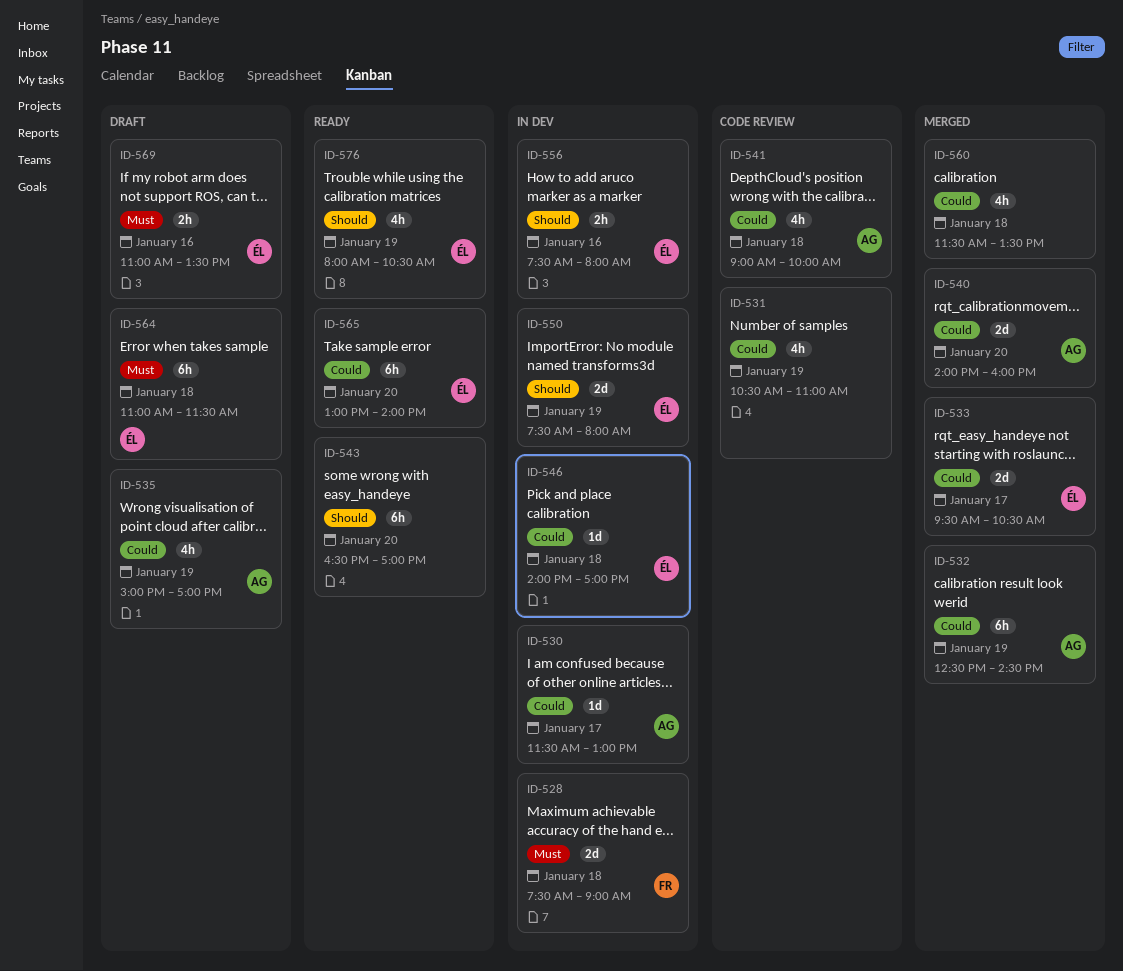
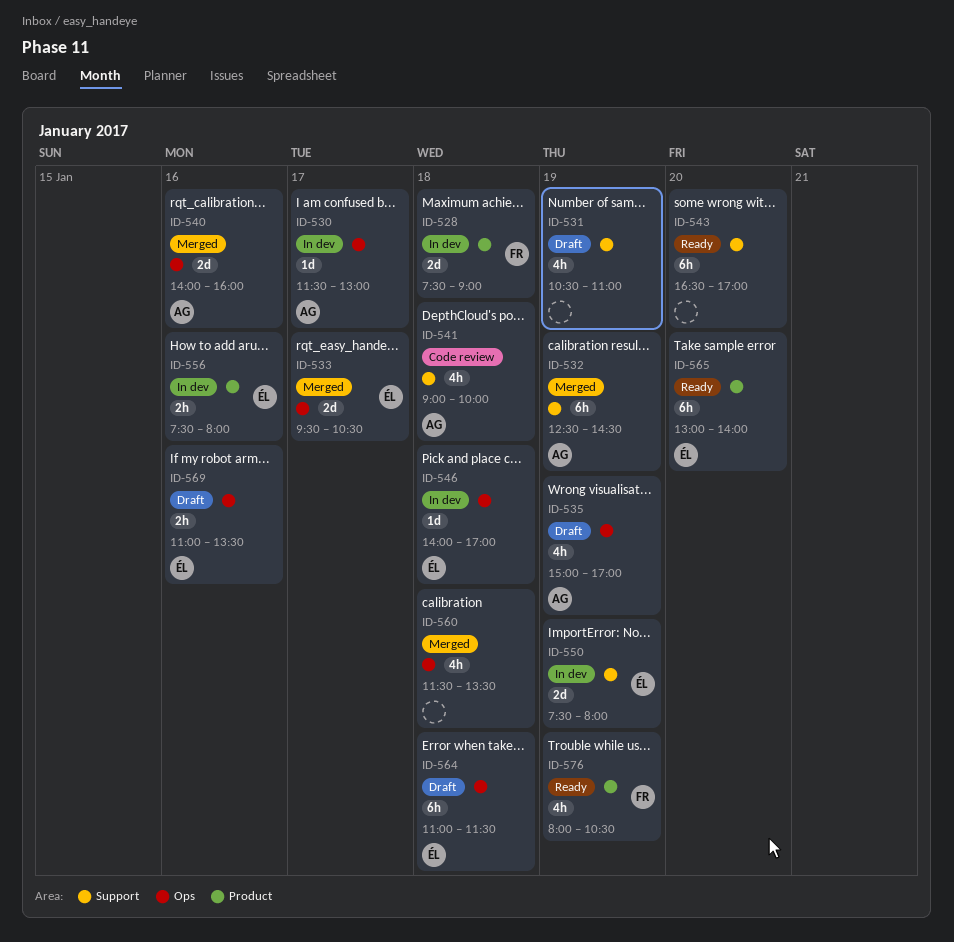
ID-531, status: Code review -> Draft
ID-540, day: Jan 20 -> Jan 16
ID-576, owner: ÉL -> FR

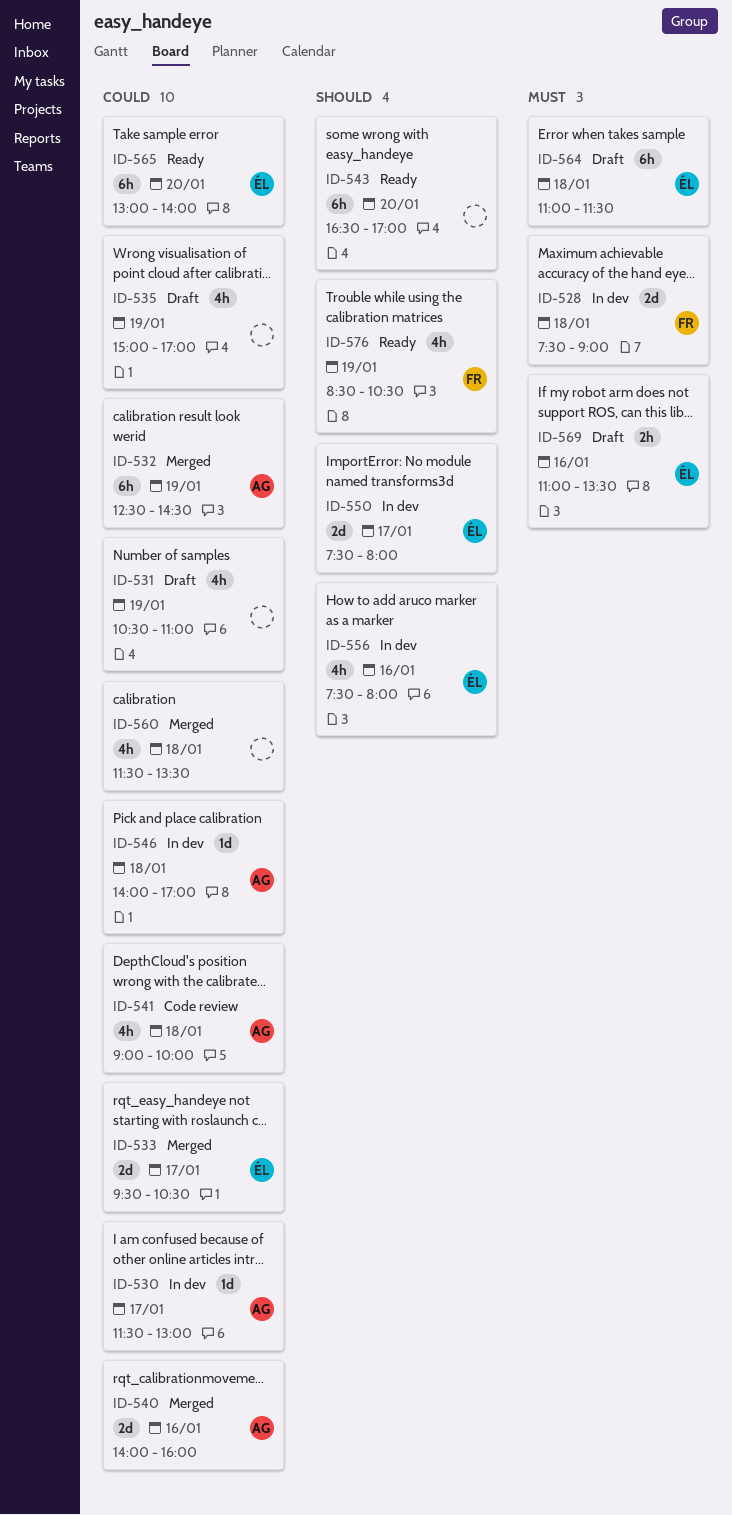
ID-535, owner: AG -> none
ID-546, owner: ÉL -> AG
ID-550, day: Jan 19 -> Jan 17
ID-556, estimate: 2h -> 4h
ID-576, begins: 08:00 -> 08:30

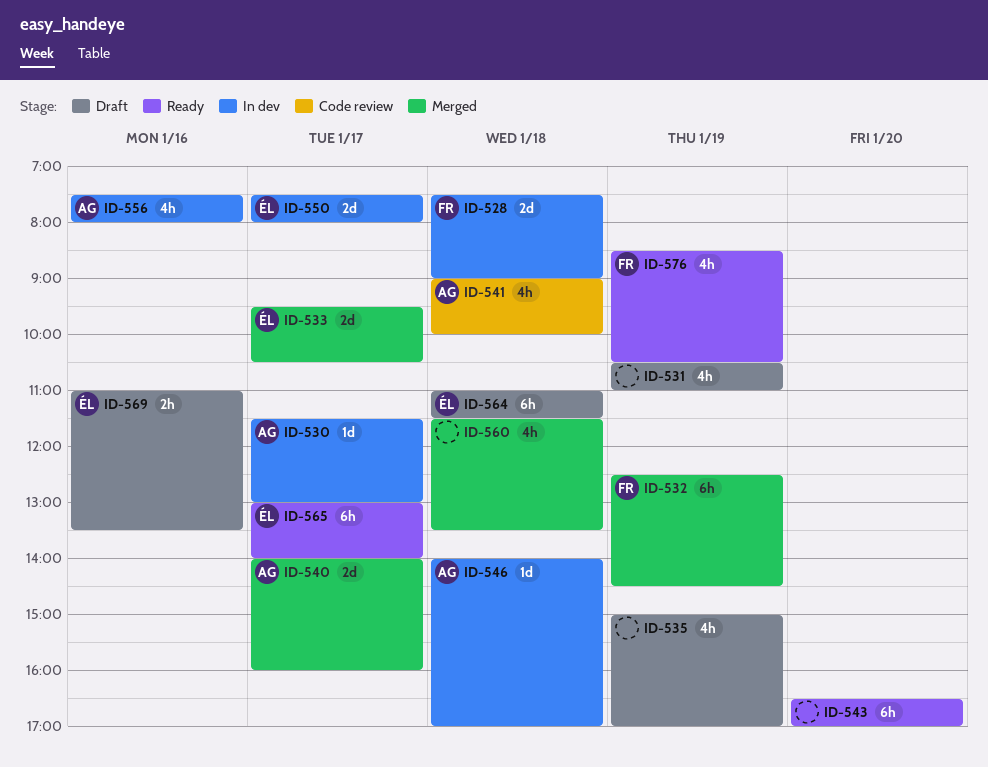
ID-532, owner: AG -> FR
ID-540, day: Jan 16 -> Jan 17
ID-556, owner: ÉL -> AG
ID-565, day: Jan 20 -> Jan 17

